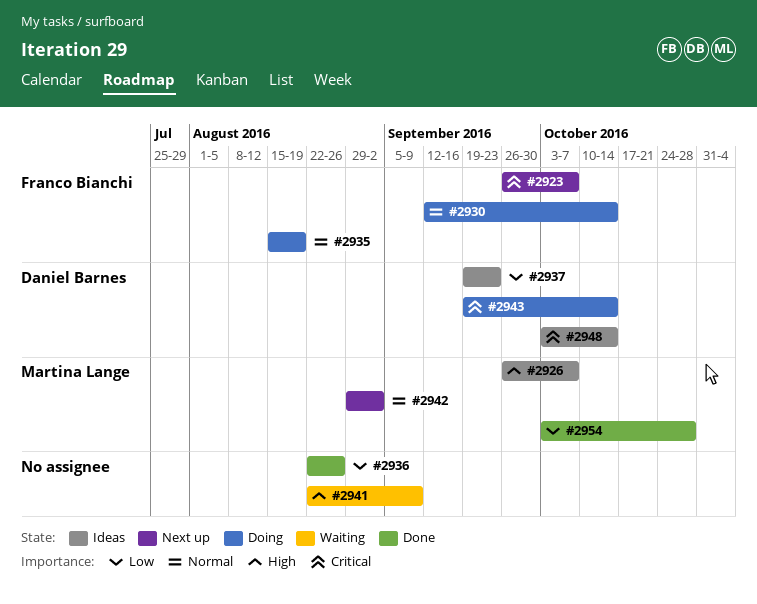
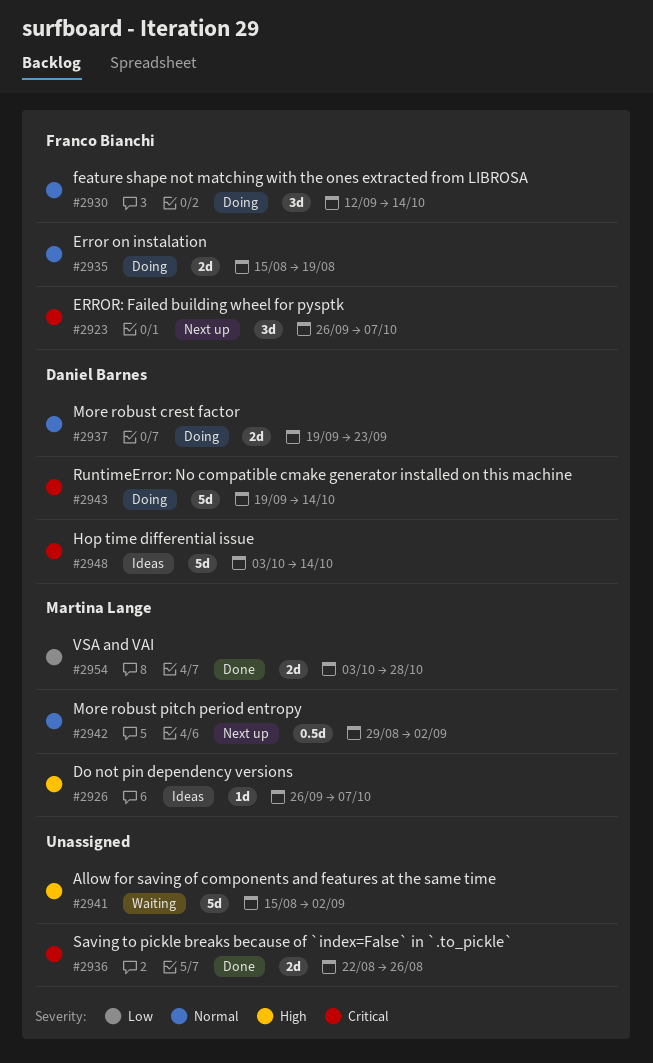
#2936, priority: Low -> Critical
#2937, status: Ideas -> Doing
#2937, priority: Low -> Normal
#2941, start: Aug 22 -> Aug 15
#2941, due: Sep 9 -> Sep 2

